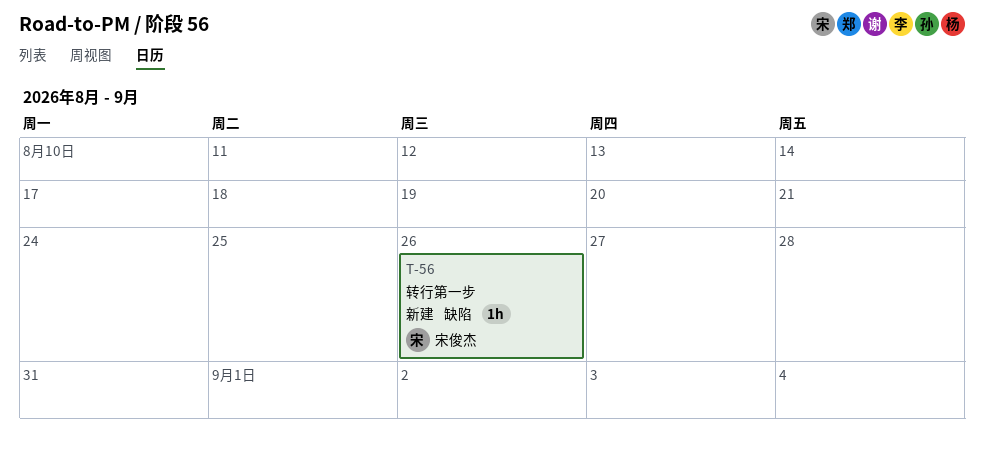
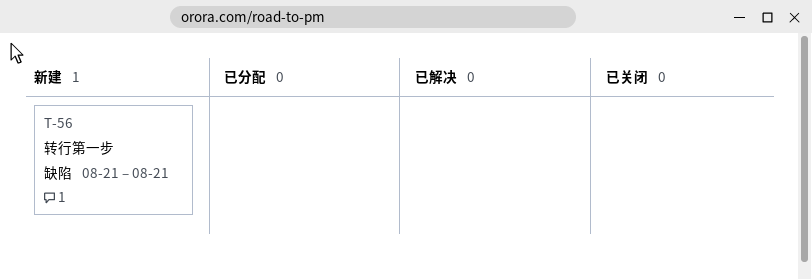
T-56, due: Aug 26 -> Aug 21

